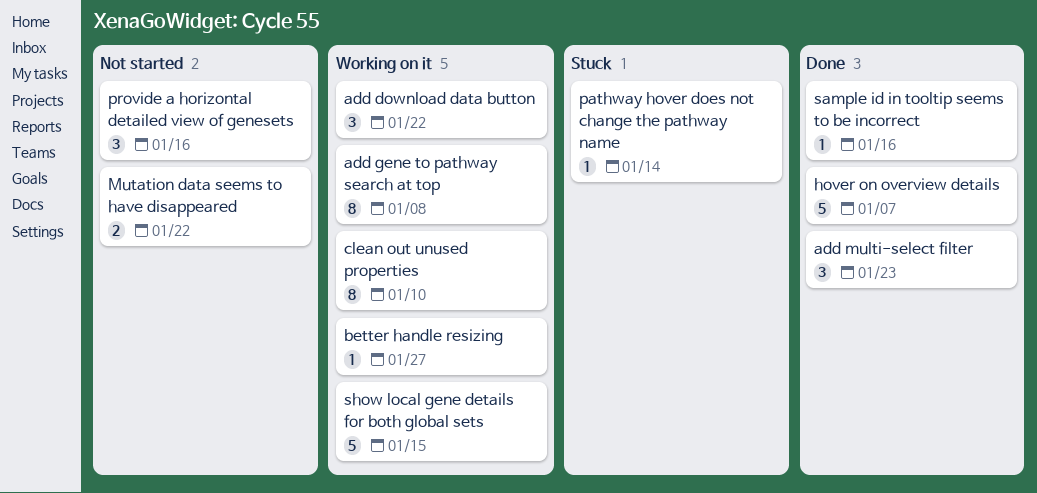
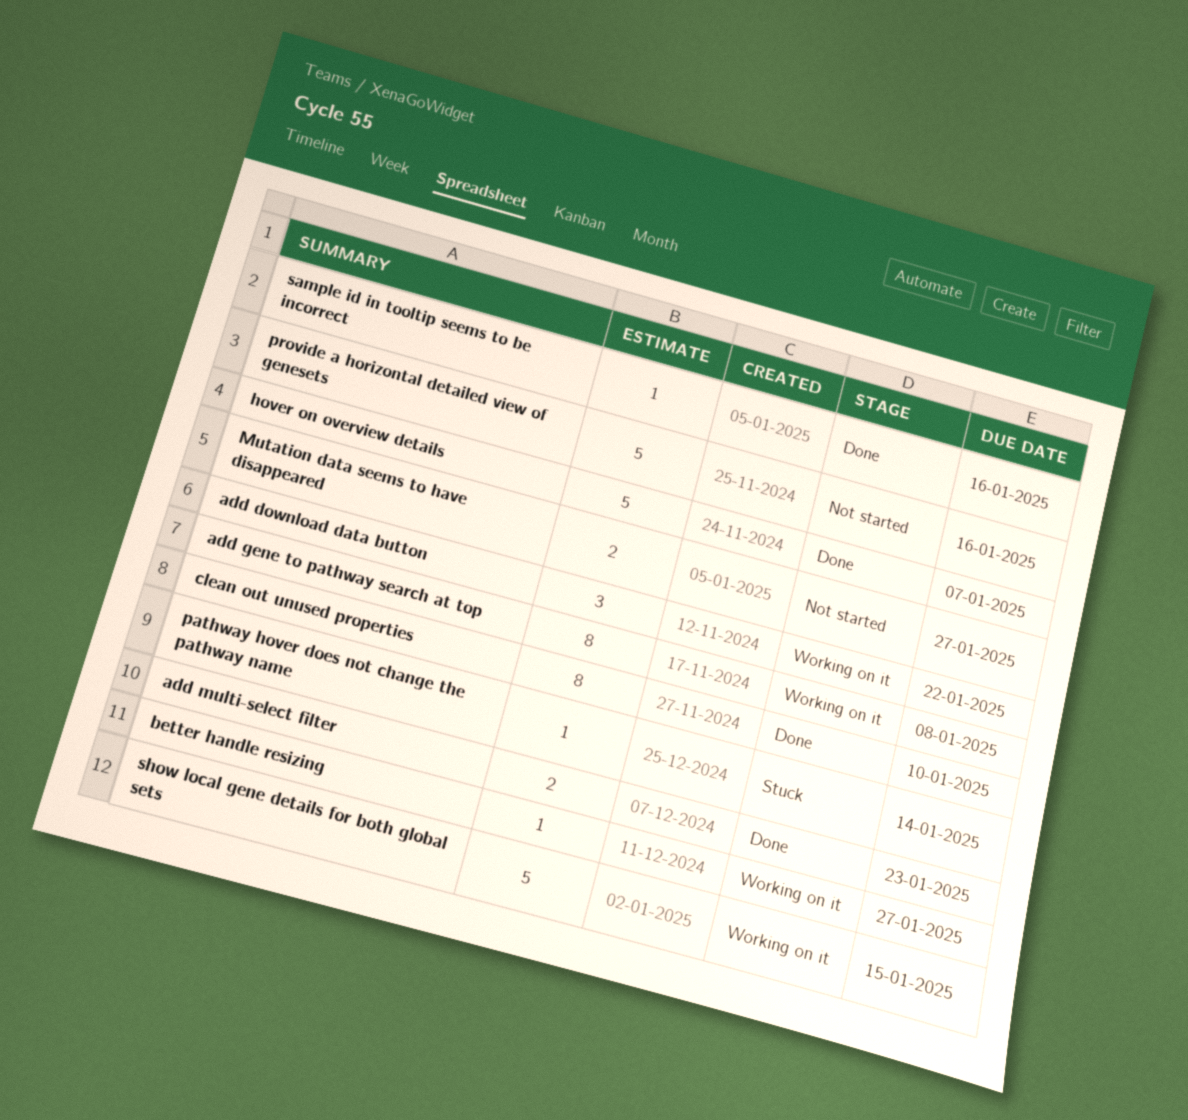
add multi-select filter, estimate: 3 -> 2
clean out unused properties, status: Working on it -> Done
Mutation data seems to have disappeared, due: Jan 22 -> Jan 27
provide a horizontal detailed view of genesets, estimate: 3 -> 5

